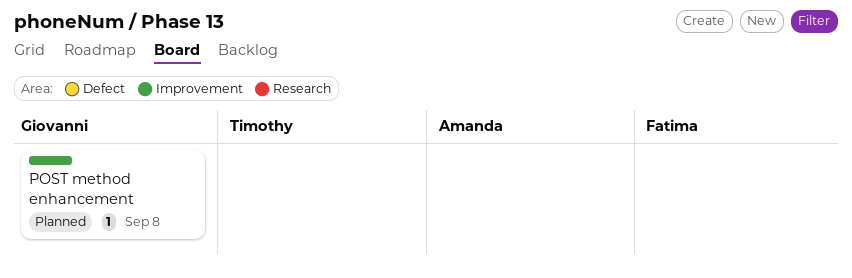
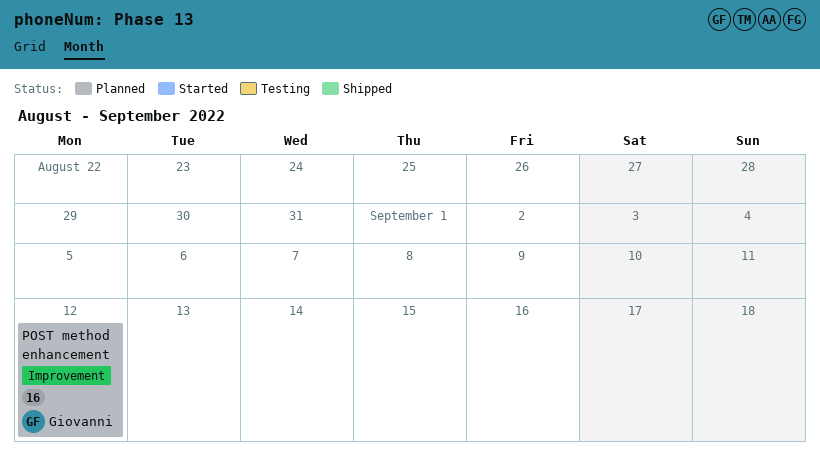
POST method enhancement, estimate: 1 -> 16
POST method enhancement, due: Sep 8 -> Sep 12

